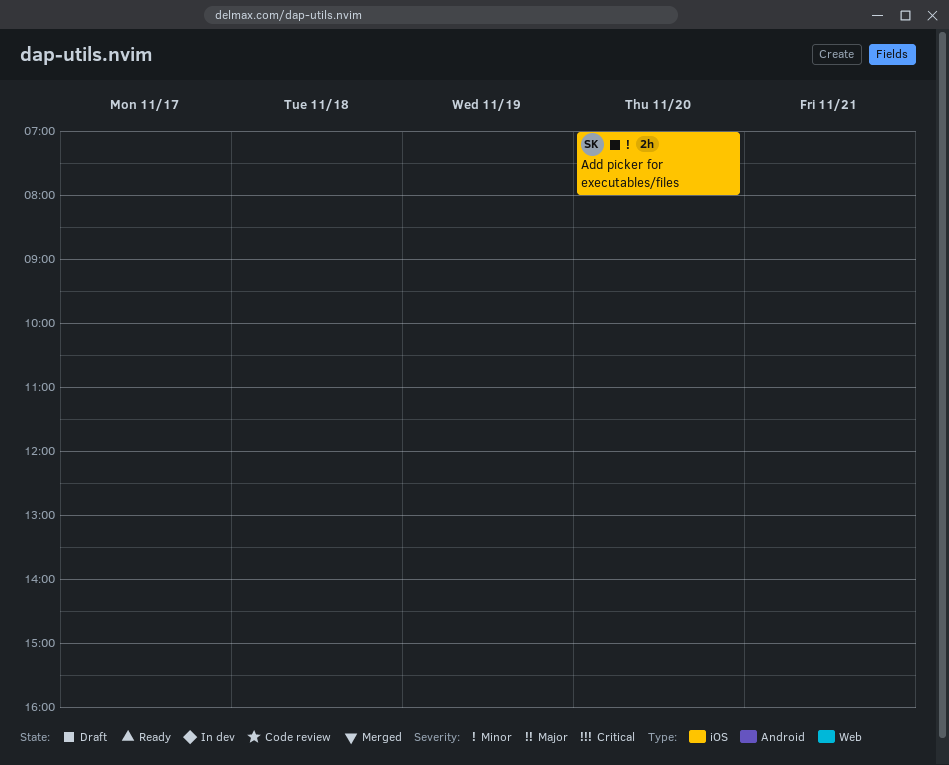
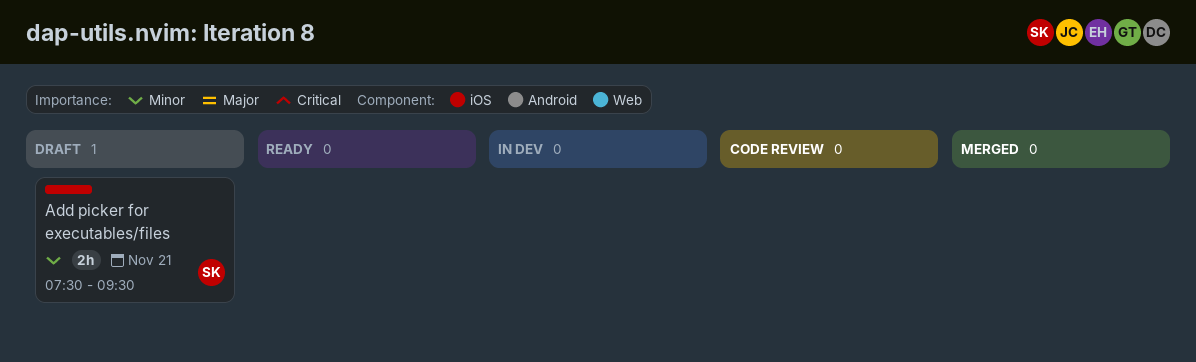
Add picker for executables/files, day: Nov 20 -> Nov 21
Add picker for executables/files, begins: 07:00 -> 07:30
Add picker for executables/files, ends: 08:00 -> 09:30

